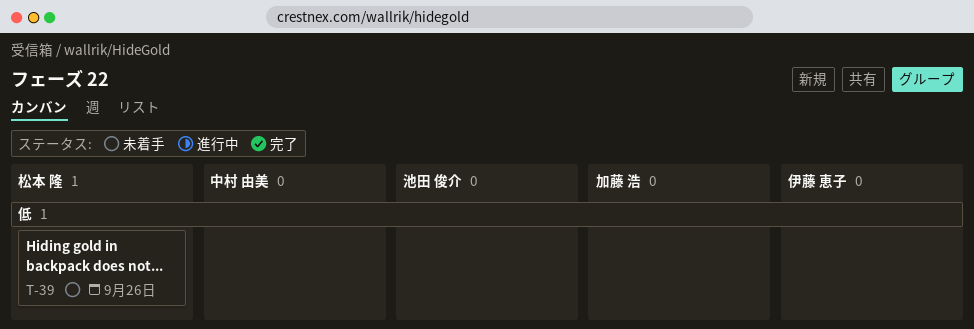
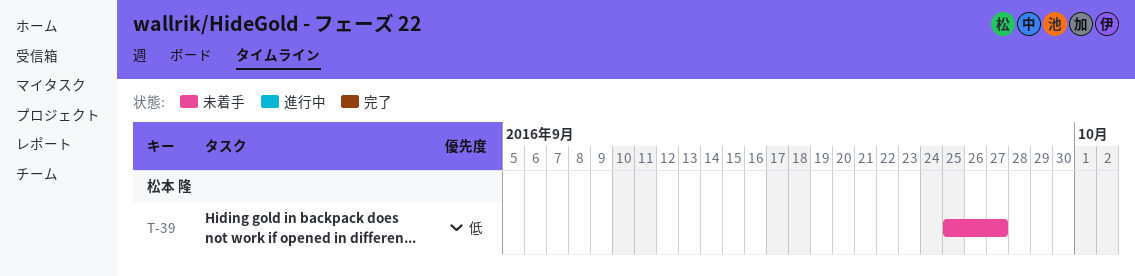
T-39, due: Sep 26 -> Sep 27

